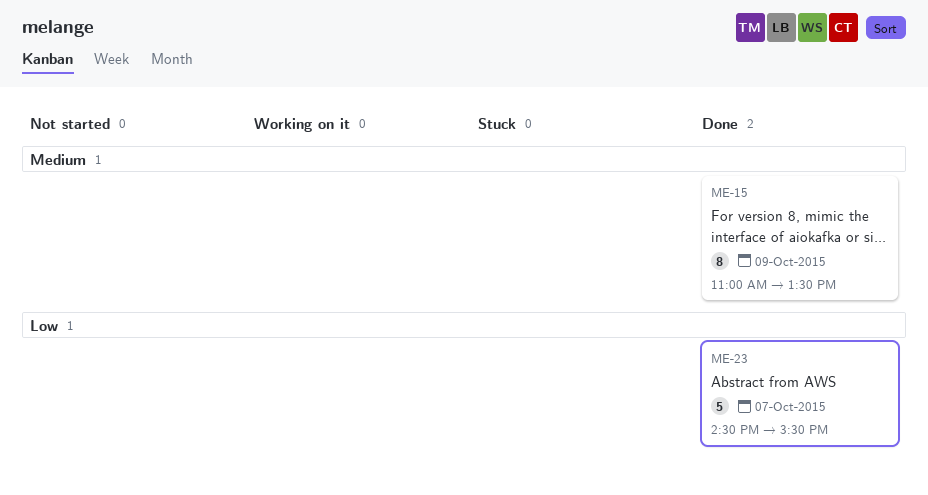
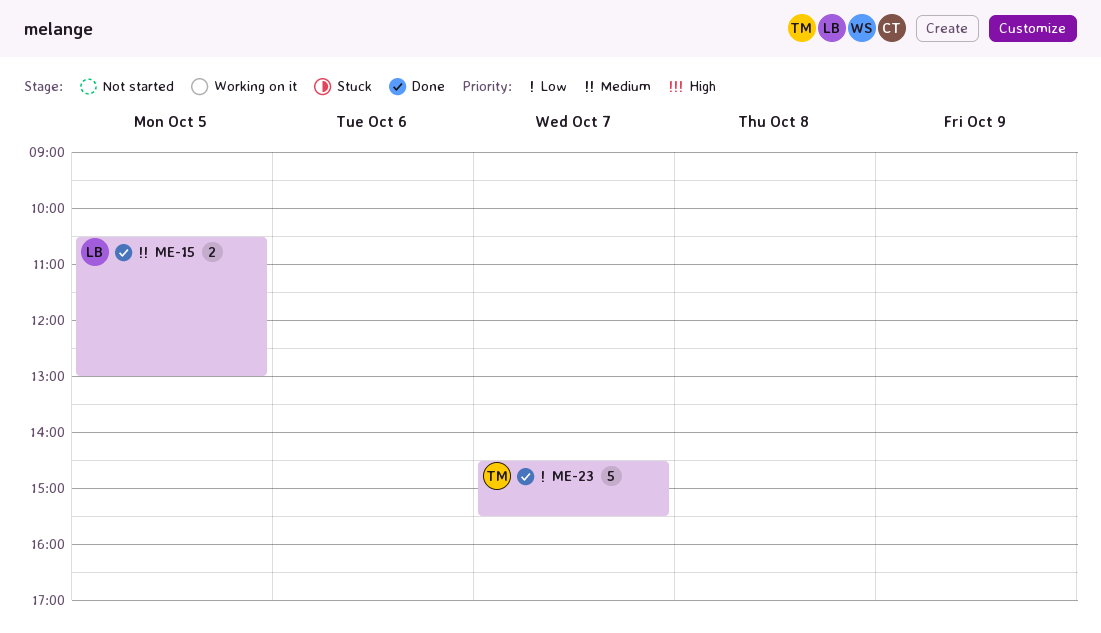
ME-15, estimate: 8 -> 2
ME-15, day: Oct 9 -> Oct 5
ME-15, begins: 11:00 -> 10:30
ME-15, ends: 13:30 -> 13:00

